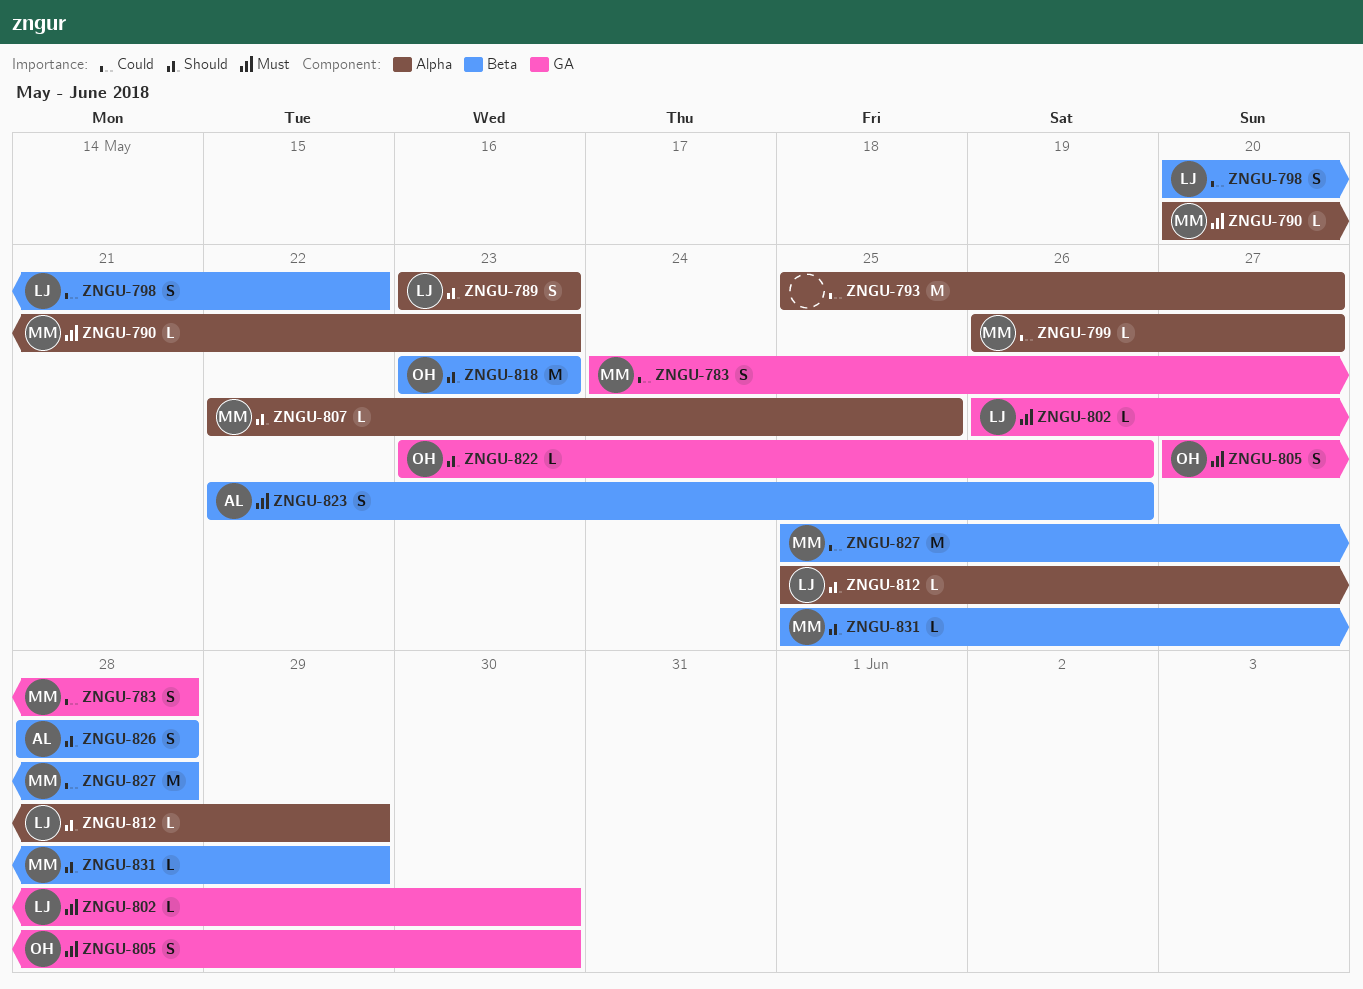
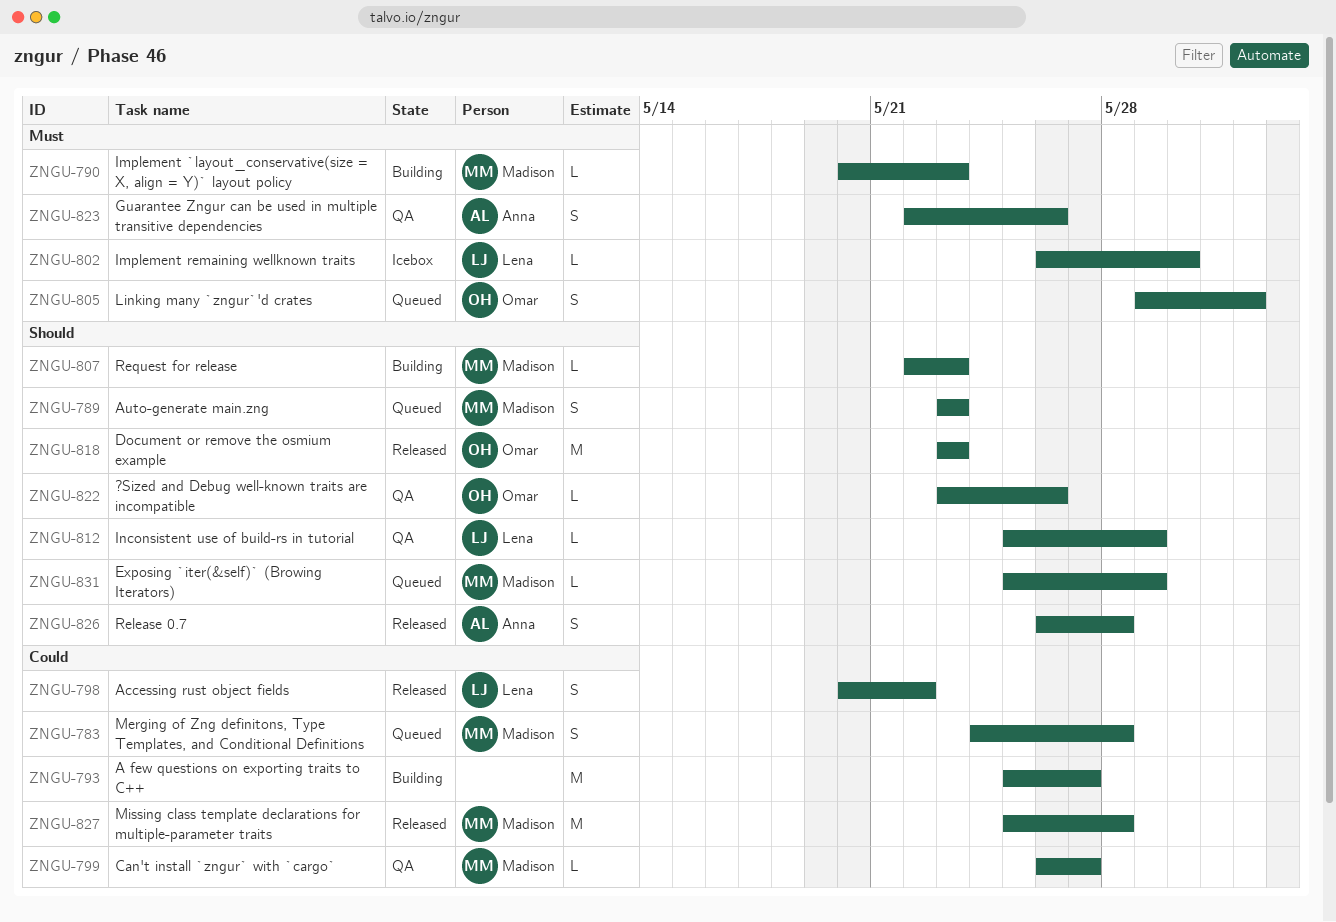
ZNGU-789, owner: Lena -> Madison
ZNGU-805, start: May 27 -> May 29
ZNGU-805, due: May 30 -> Jun 1
ZNGU-807, due: May 25 -> May 23
ZNGU-826, start: May 28 -> May 26

